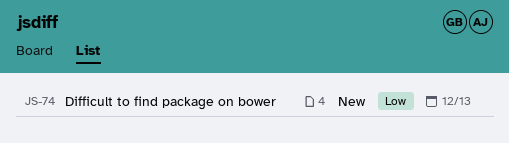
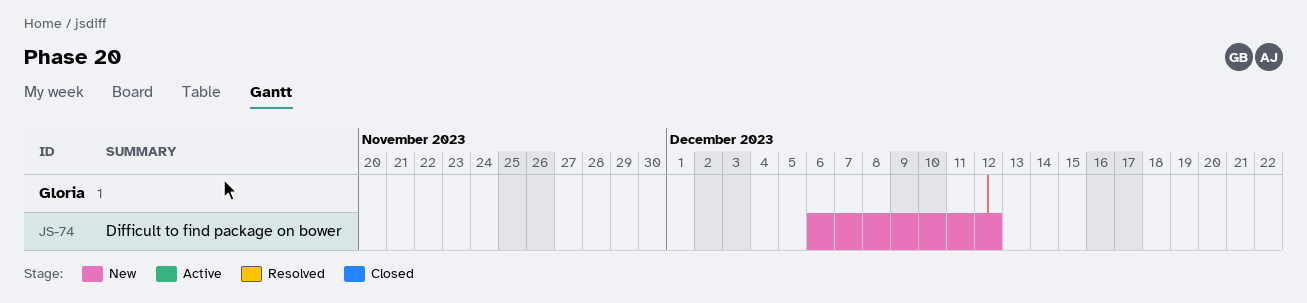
JS-74, due: Dec 13 -> Dec 12

